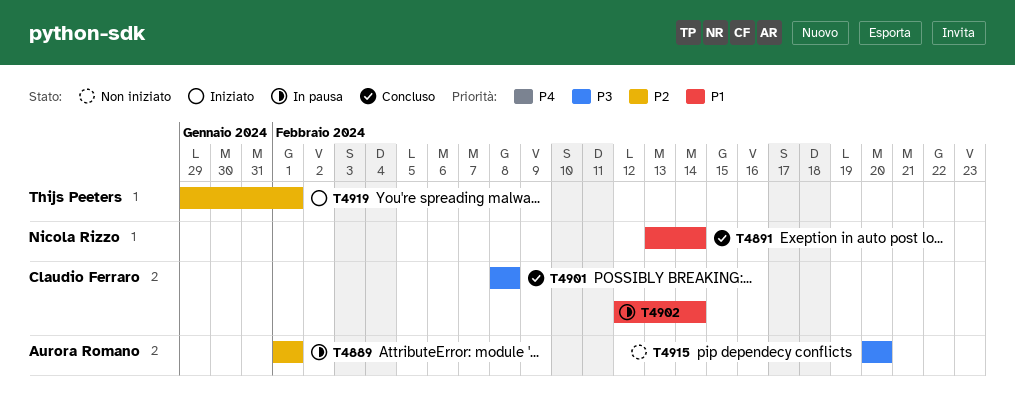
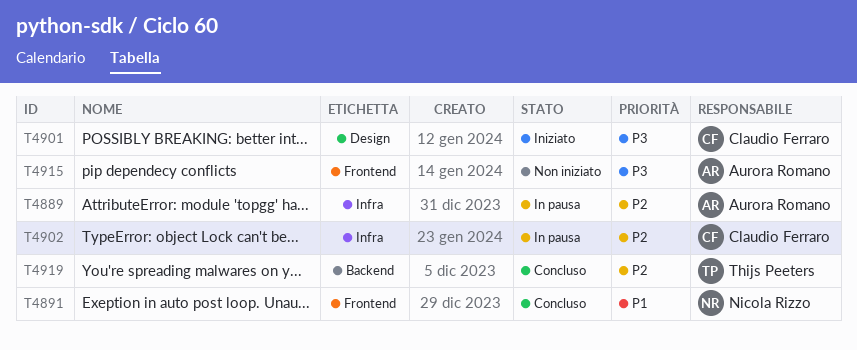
T4901, status: Concluso -> Iniziato
T4902, priority: P1 -> P2
T4919, status: Iniziato -> Concluso

